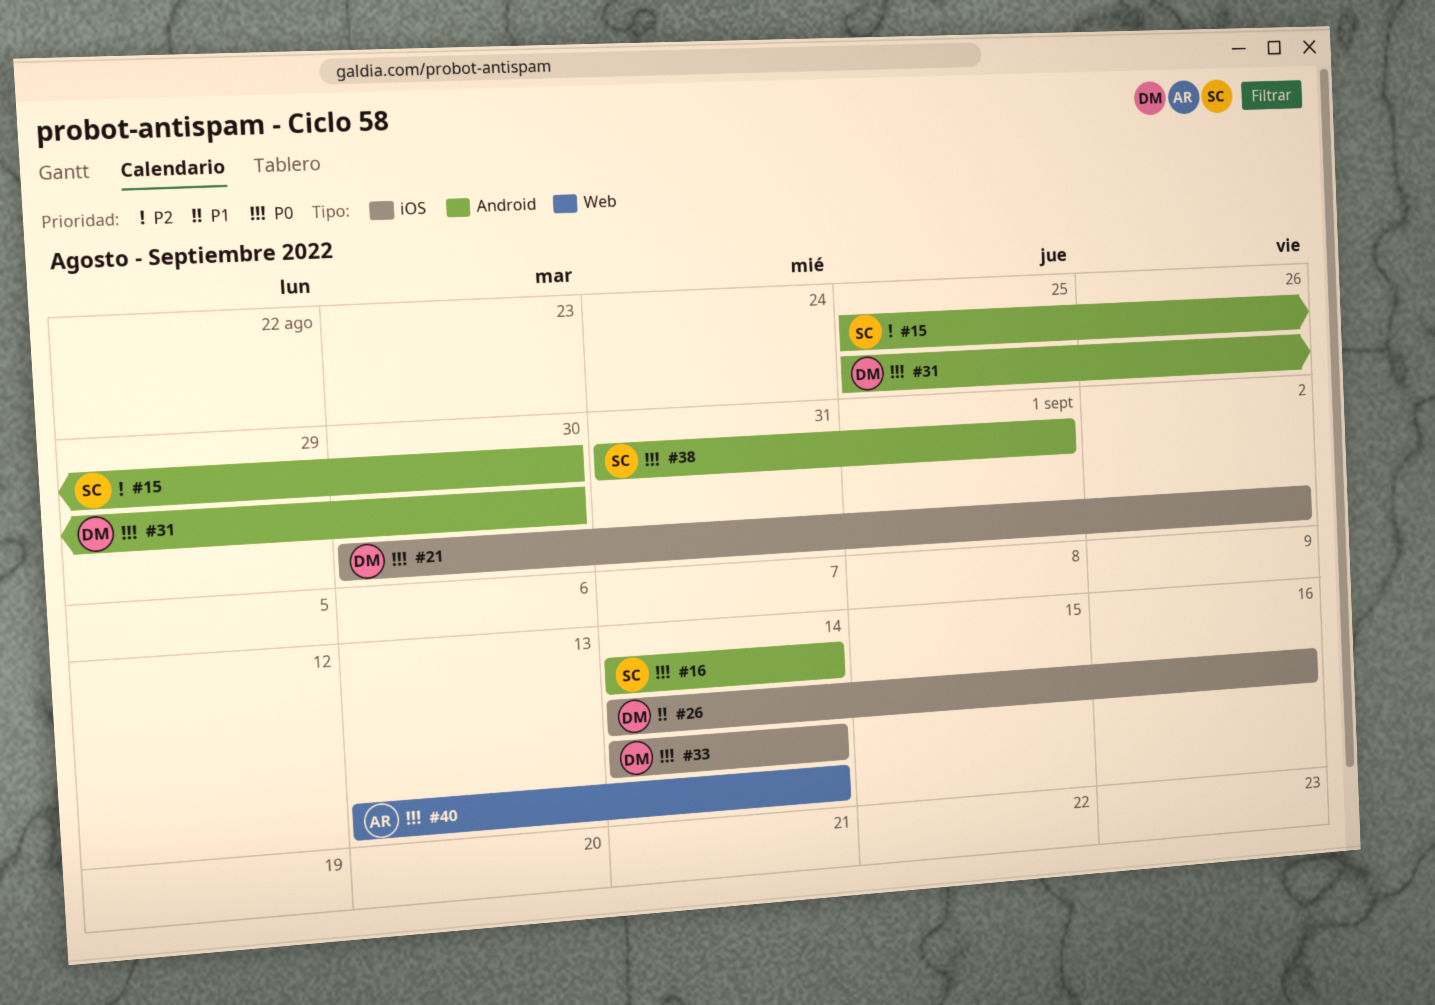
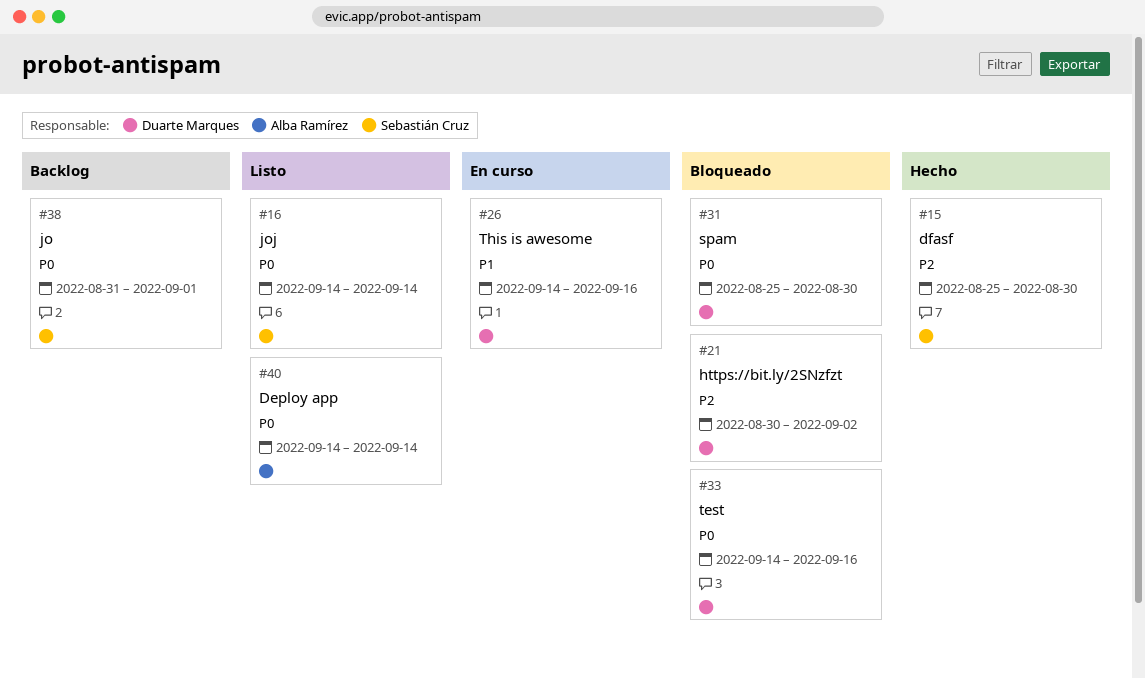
#21, priority: P0 -> P2
#33, due: Sep 14 -> Sep 16
#40, start: Sep 13 -> Sep 14

